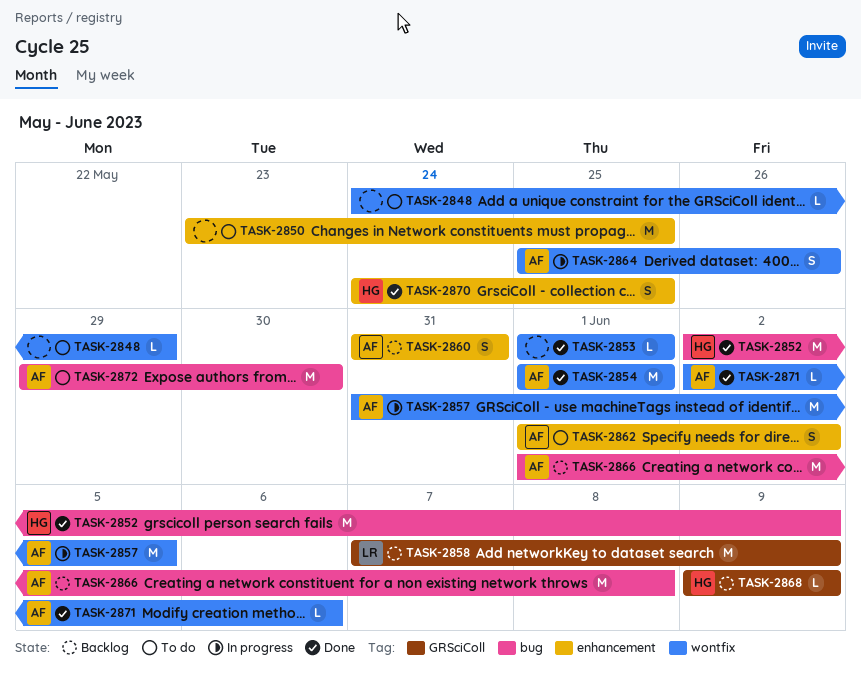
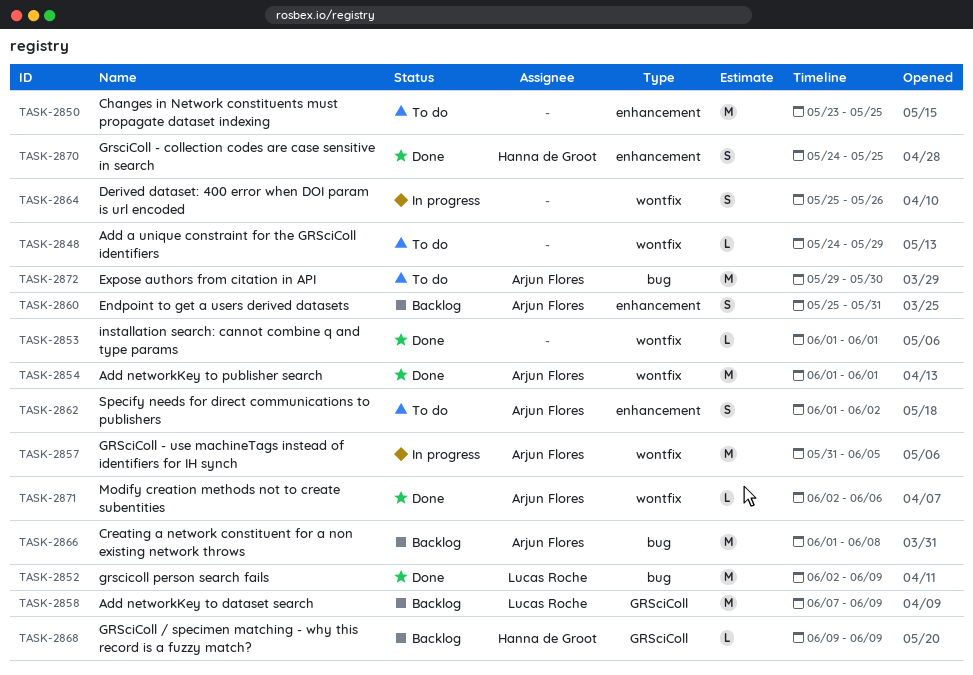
TASK-2852, owner: Hanna de Groot -> Lucas Roche
TASK-2860, start: May 31 -> May 25
TASK-2864, owner: Arjun Flores -> none

